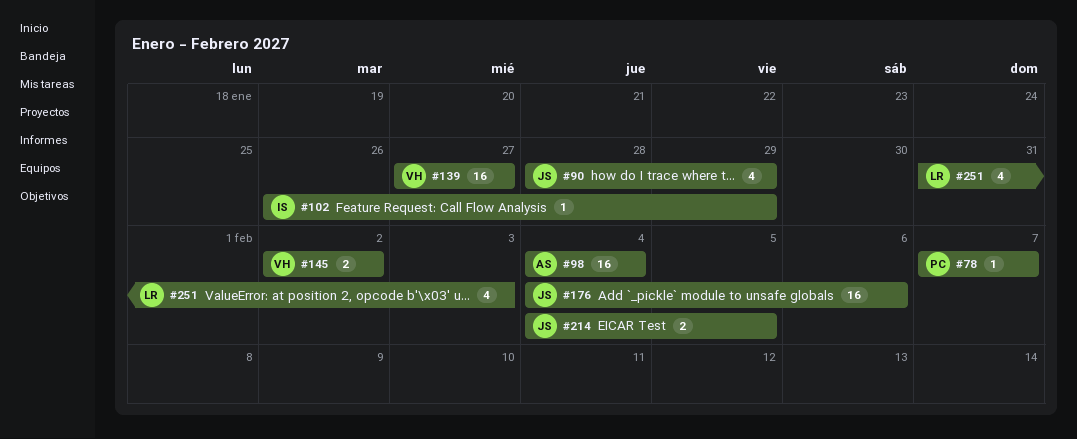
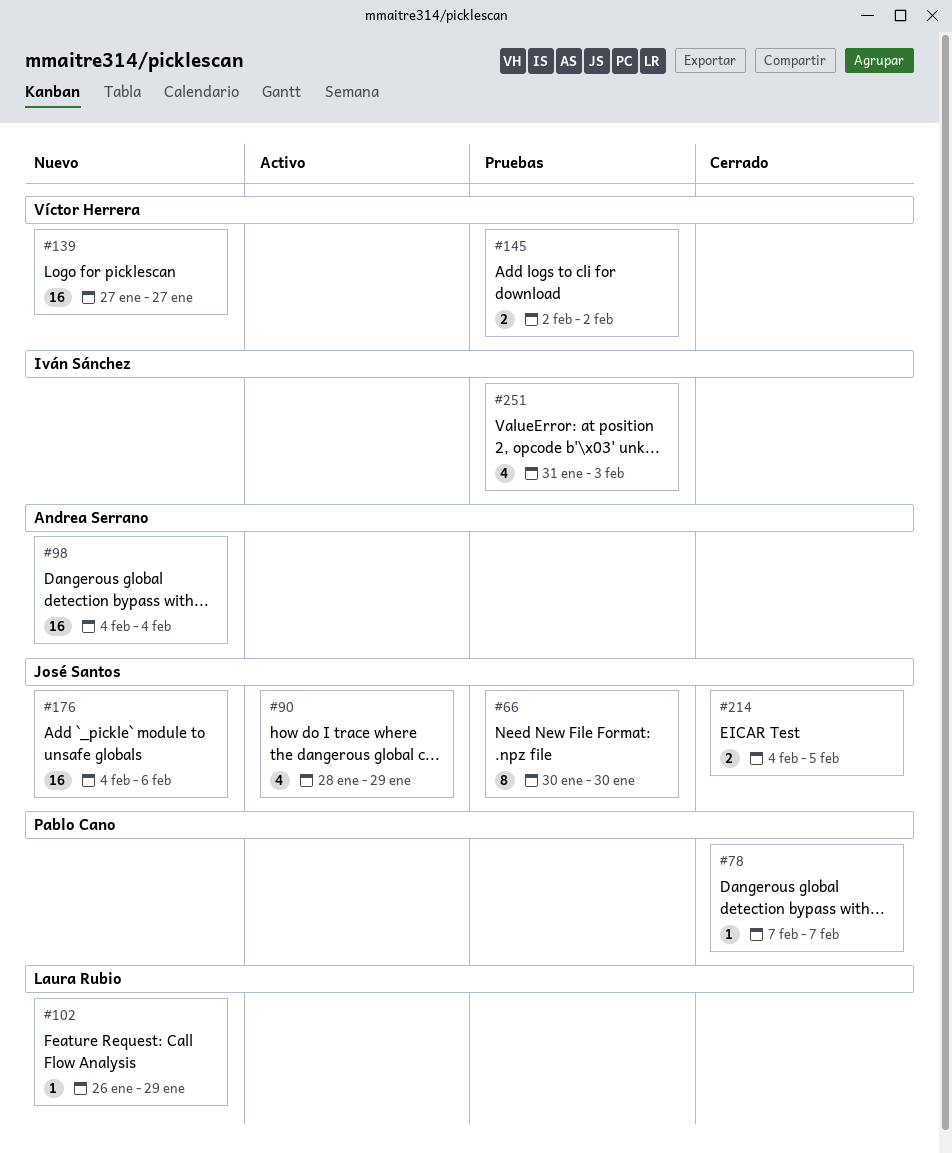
#66: none -> present
#102, owner: Iván Sánchez -> Laura Rubio
#251, owner: Laura Rubio -> Iván Sánchez

